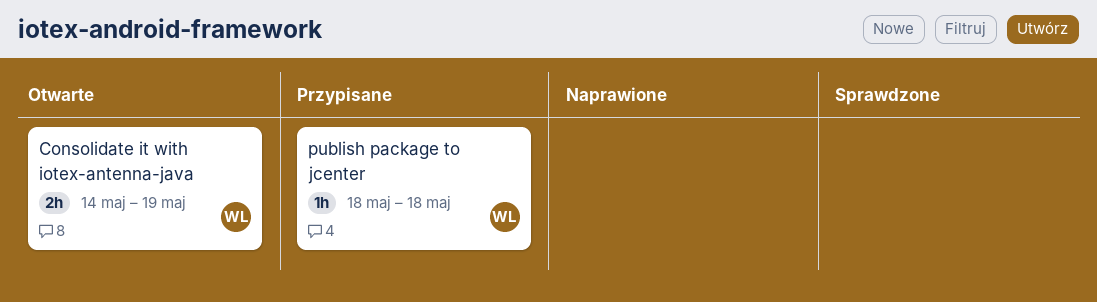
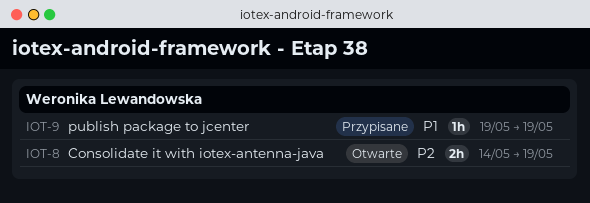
publish package to jcenter, start: May 18 -> May 19
publish package to jcenter, due: May 18 -> May 19

